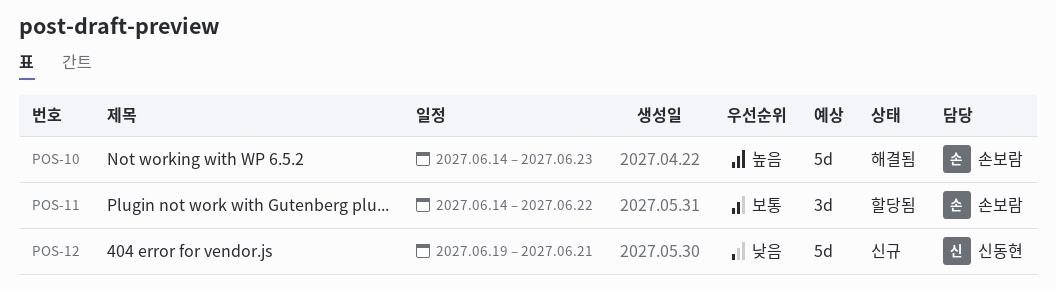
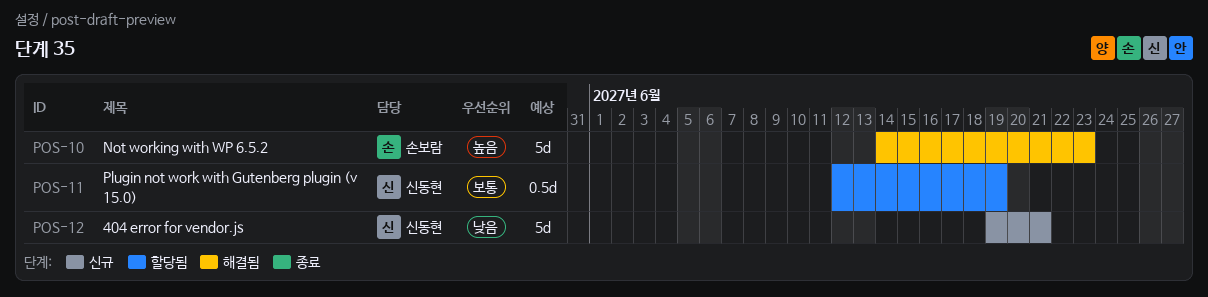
POS-11, owner: 손보람 -> 신동현
POS-11, estimate: 3d -> 0.5d
POS-11, start: Jun 14 -> Jun 12
POS-11, due: Jun 22 -> Jun 19

